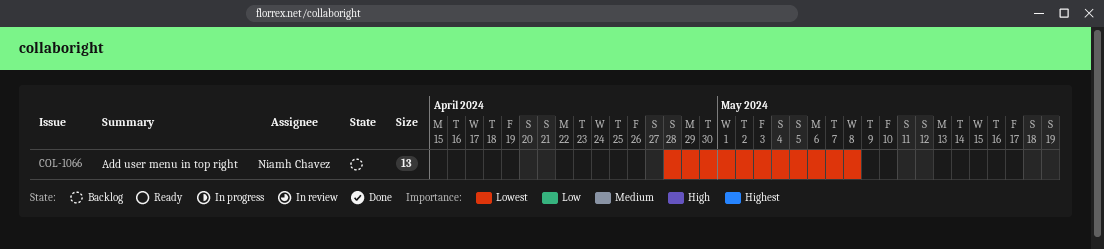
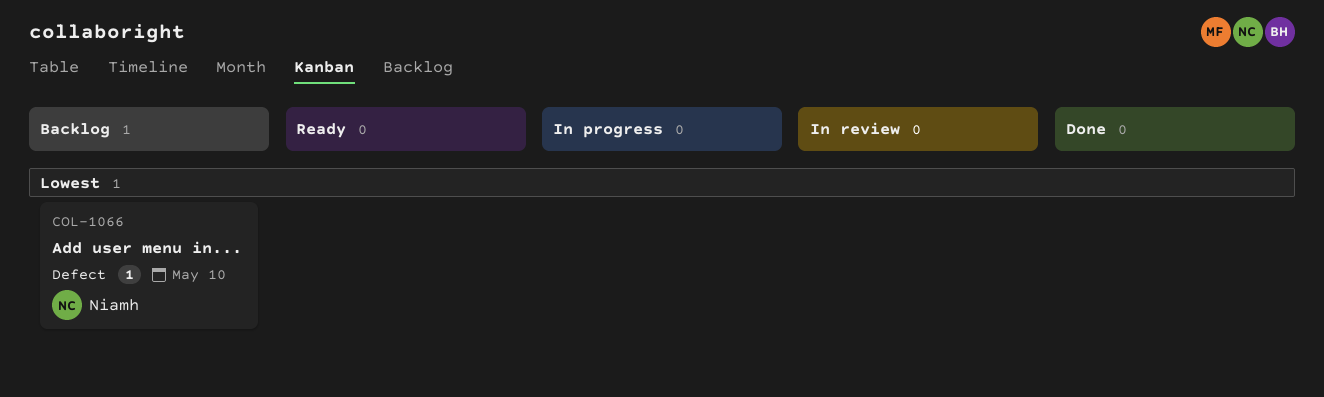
COL-1066, estimate: 13 -> 1
COL-1066, due: May 8 -> May 10

